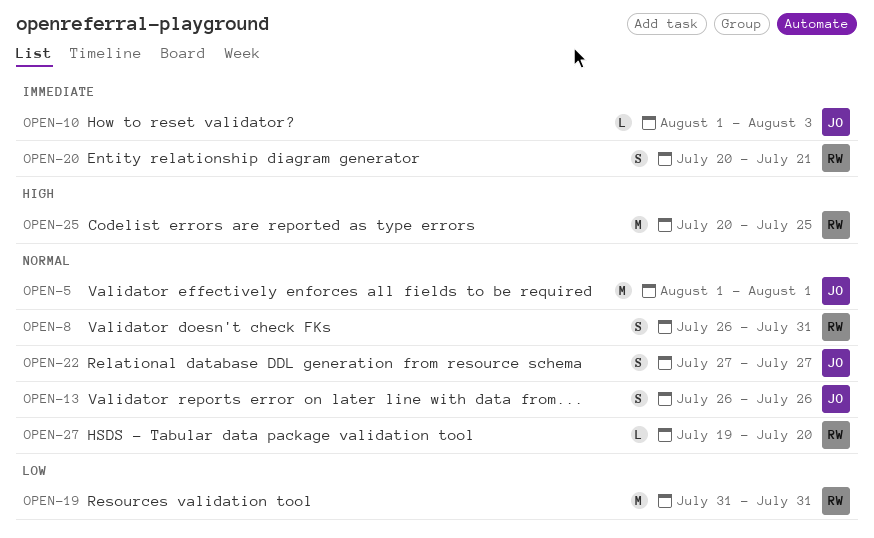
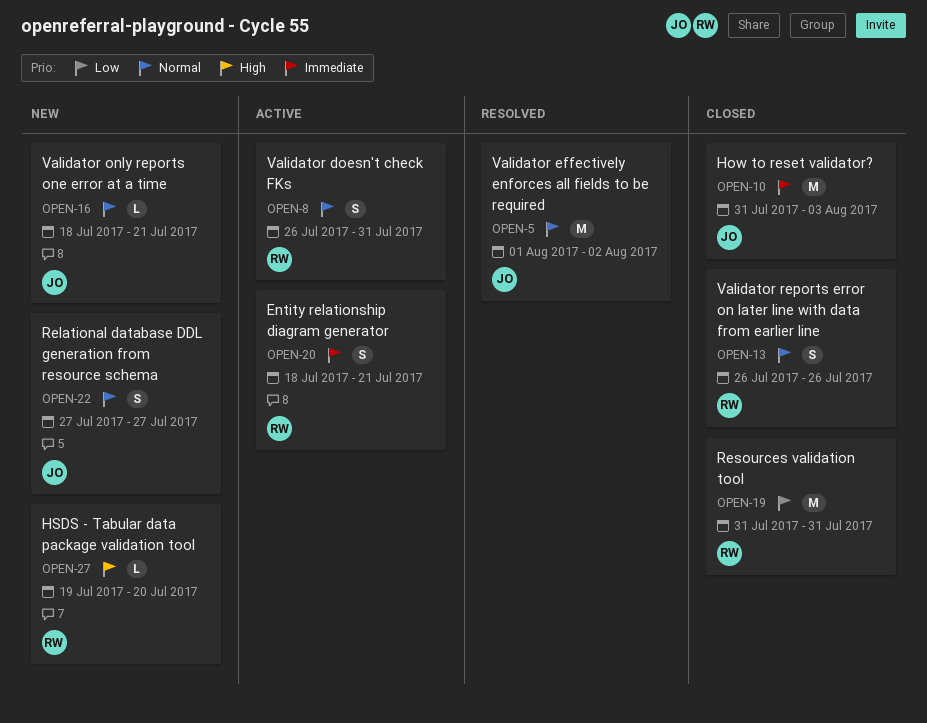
OPEN-5, due: Aug 1 -> Aug 2
OPEN-10, estimate: L -> M
OPEN-10, start: Aug 1 -> Jul 31
OPEN-13, owner: JO -> RW
OPEN-16: none -> present
OPEN-20, start: Jul 20 -> Jul 18
OPEN-25: present -> none
OPEN-27, priority: Normal -> High

